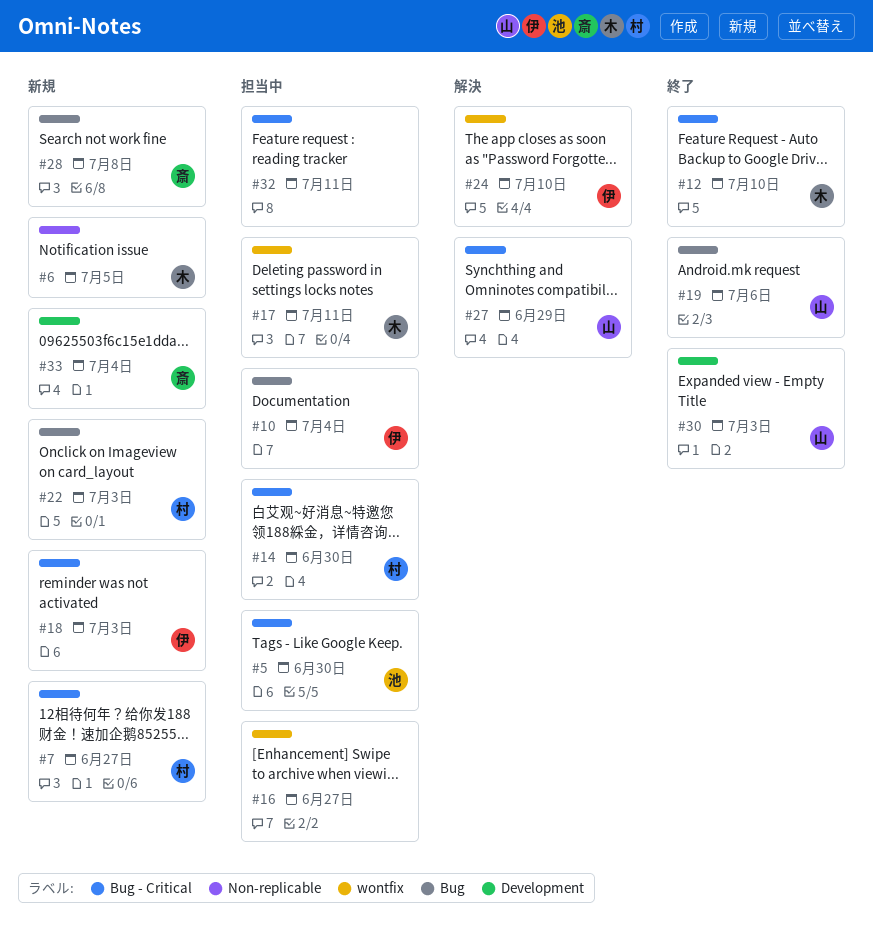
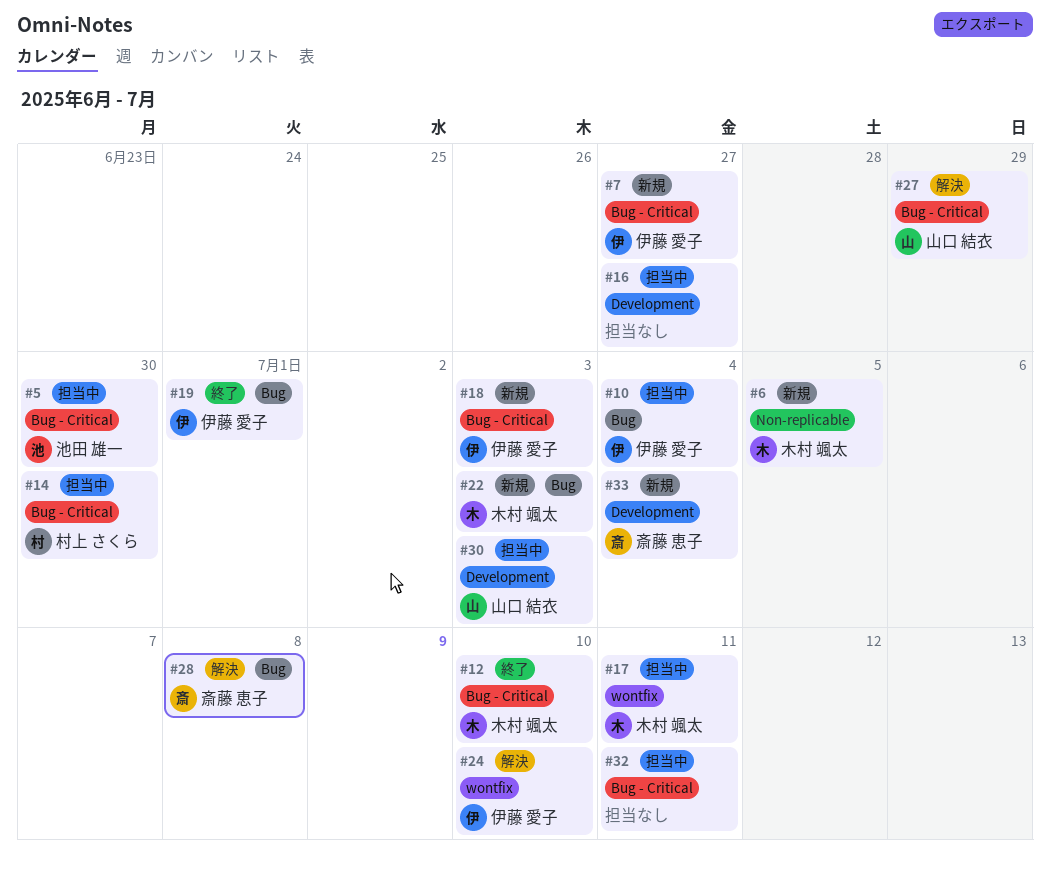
#7, owner: 村上 さくら -> 伊藤 愛子
#16, label: wontfix -> Development
#19, owner: 山口 結衣 -> 伊藤 愛子
#19, due: Jul 6 -> Jul 1
#22, owner: 村上 さくら -> 木村 颯太
#28, status: 新規 -> 解決
#30, status: 終了 -> 担当中

